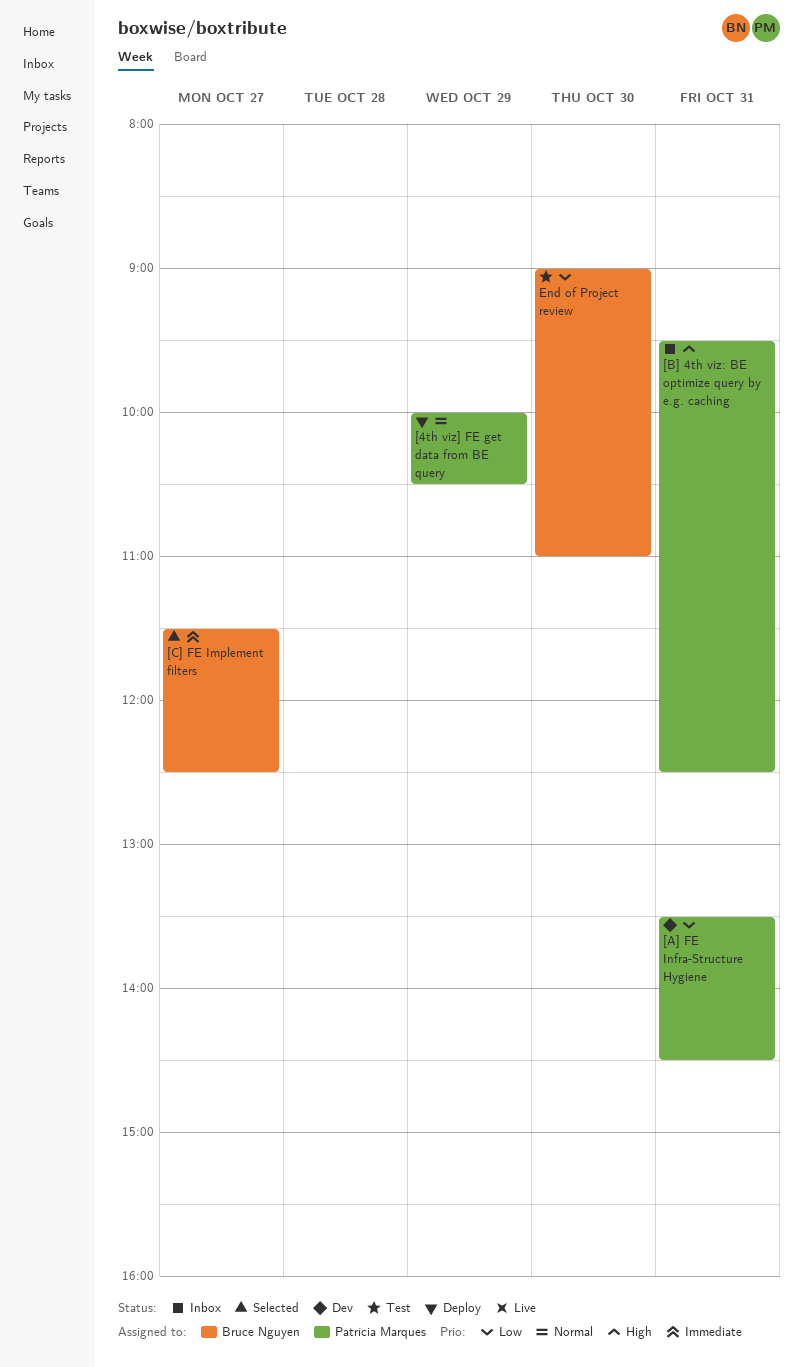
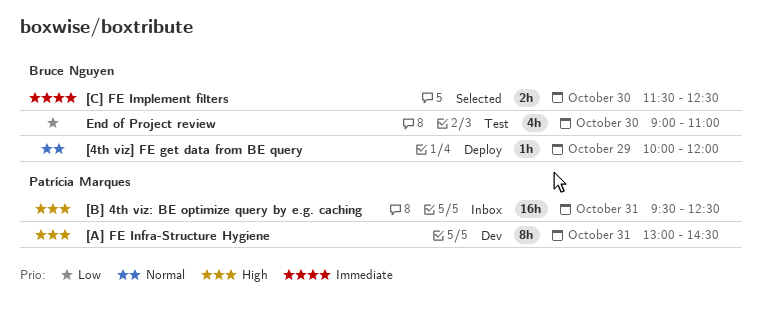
[4th viz] FE get data from BE query, owner: Patrícia Marques -> Bruce Nguyen
[4th viz] FE get data from BE query, ends: 10:30 -> 12:00
[A] FE Infra-Structure Hygiene, priority: Low -> High
[A] FE Infra-Structure Hygiene, begins: 13:30 -> 13:00
[C] FE Implement filters, day: Oct 27 -> Oct 30

